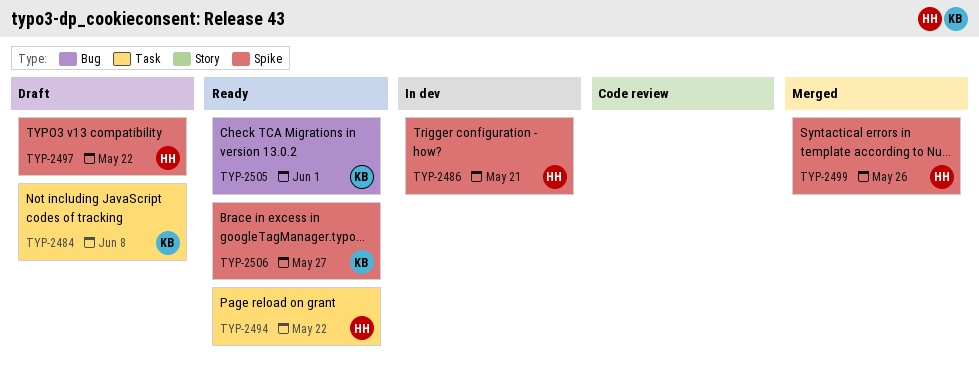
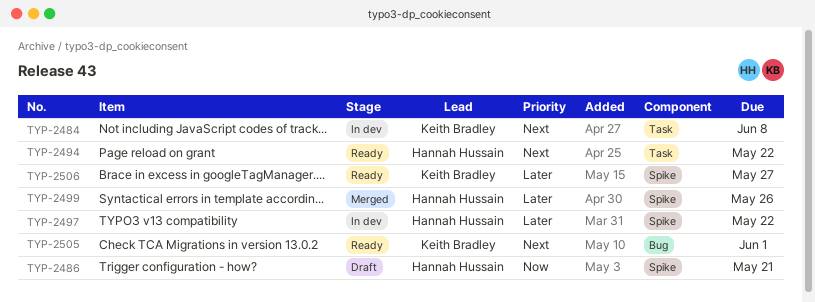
TYP-2484, status: Draft -> In dev
TYP-2486, status: In dev -> Draft
TYP-2497, status: Draft -> In dev

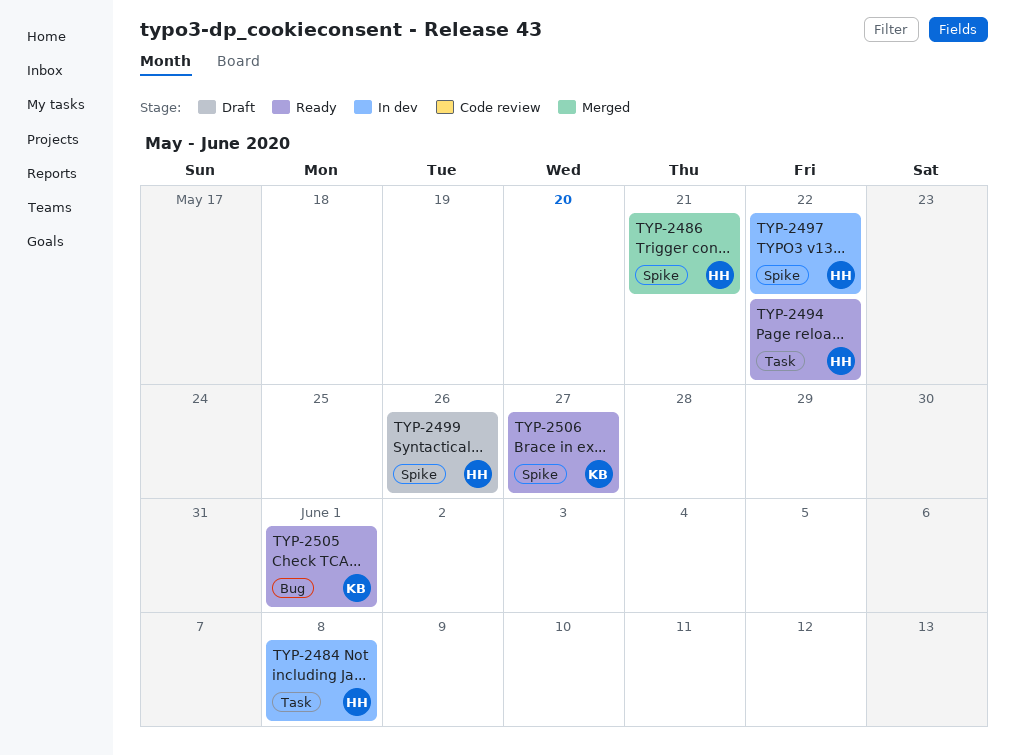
TYP-2484, owner: Keith Bradley -> Hannah Hussain
TYP-2486, status: Draft -> Merged
TYP-2499, status: Merged -> Draft

